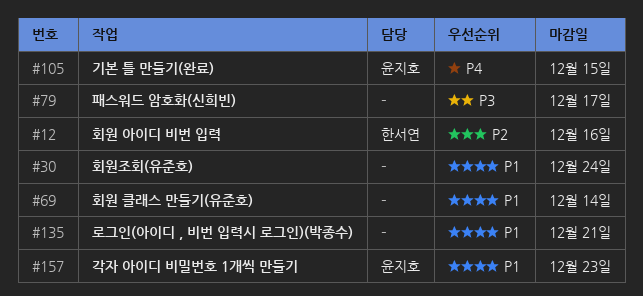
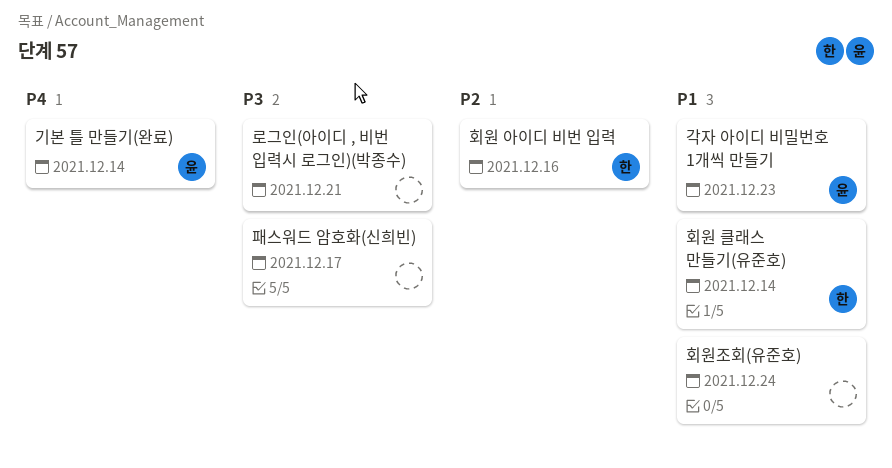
기본 틀 만들기(완료), due: Dec 15 -> Dec 14
로그인(아이디 , 비번 입력시 로그인)(박종수), priority: P1 -> P3
회원 클래스 만들기(유준호), owner: none -> 한서연

